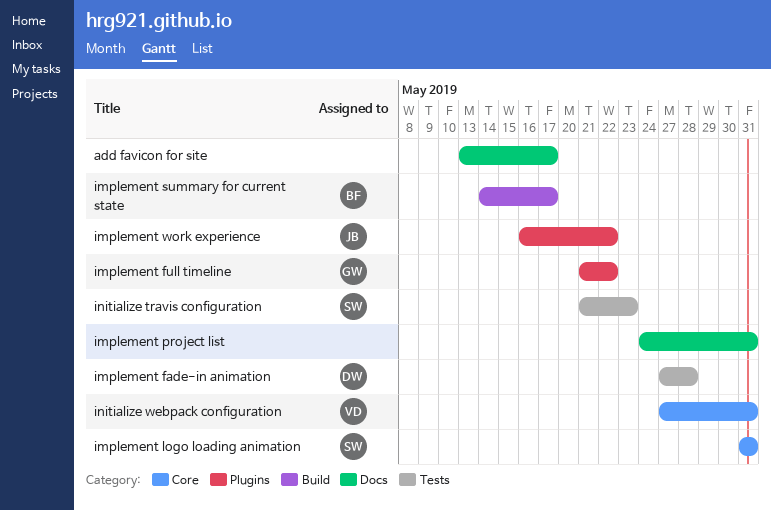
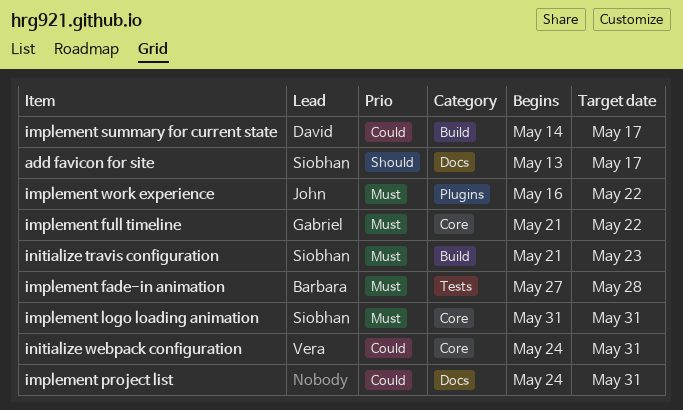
add favicon for site, owner: none -> Siobhan
implement fade-in animation, owner: David -> Barbara
implement full timeline, label: Plugins -> Core
implement summary for current state, owner: Barbara -> David
initialize travis configuration, label: Tests -> Build
initialize webpack configuration, start: May 27 -> May 24

